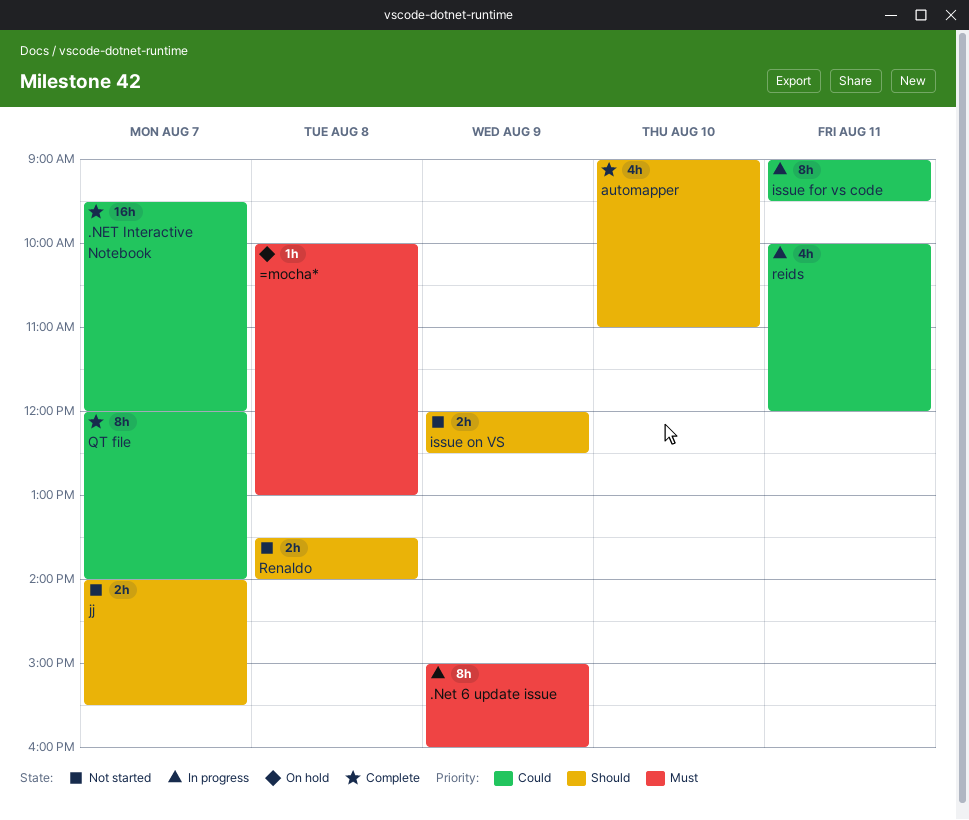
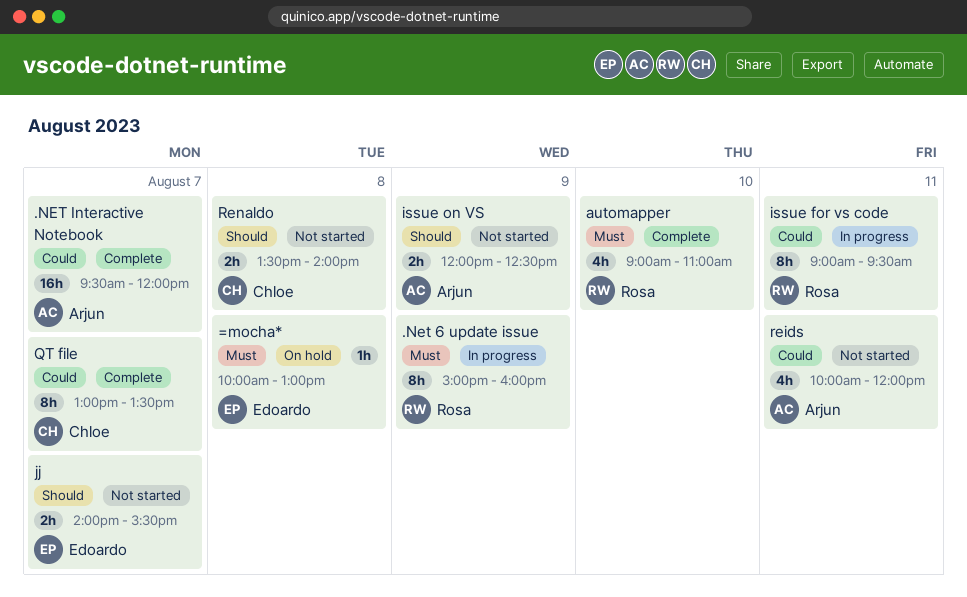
automapper, priority: Should -> Must
QT file, begins: 12:00 -> 13:00
QT file, ends: 14:00 -> 13:30
reids, status: In progress -> Not started

